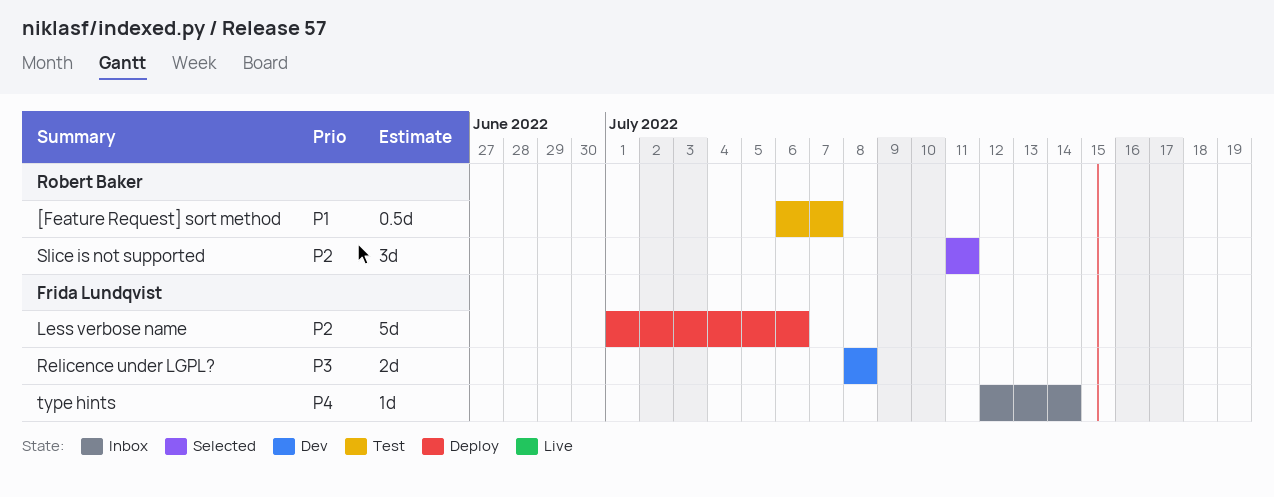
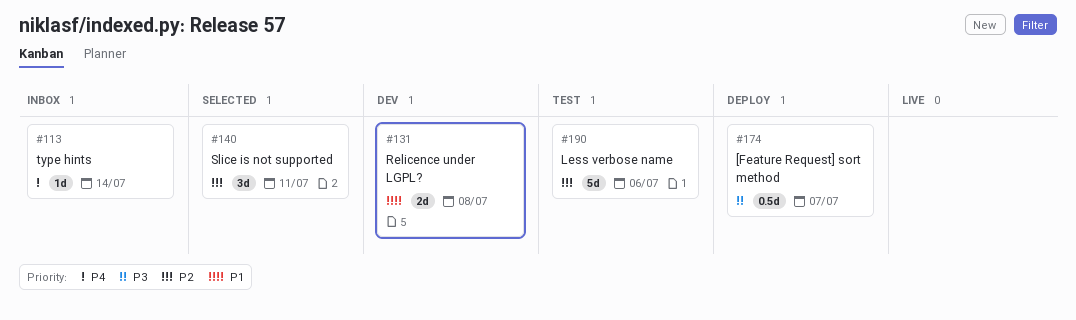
[Feature Request] sort method, status: Test -> Deploy
[Feature Request] sort method, priority: P1 -> P3
Less verbose name, status: Deploy -> Test
Relicence under LGPL?, priority: P3 -> P1

